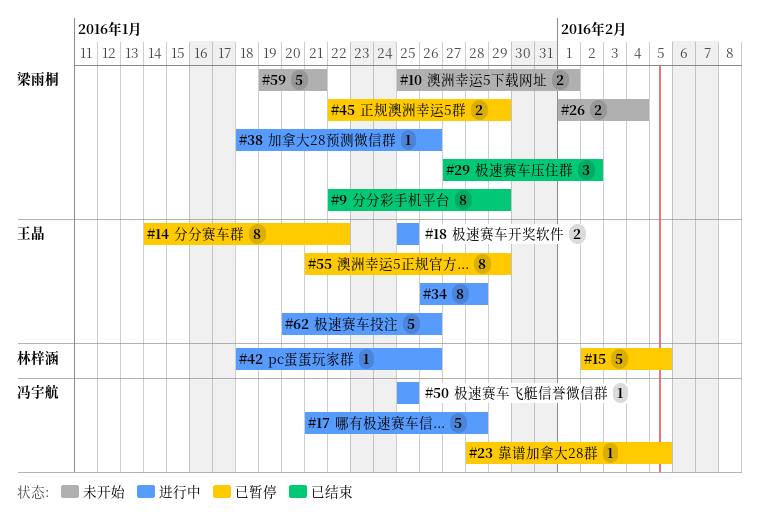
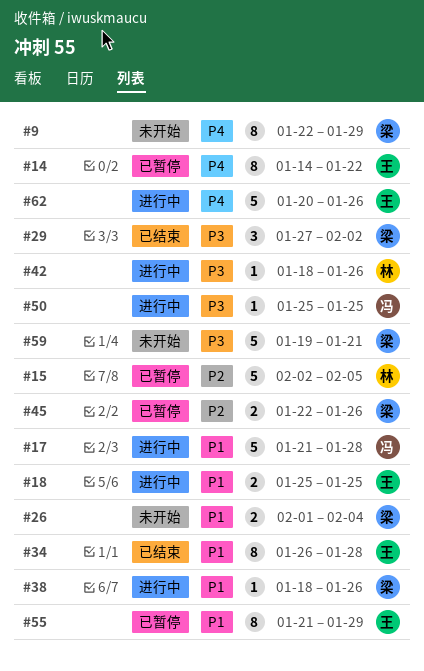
#9, status: 已结束 -> 未开始
#10: present -> none
#23: present -> none
#34, status: 进行中 -> 已结束
#45, due: Jan 29 -> Jan 26

